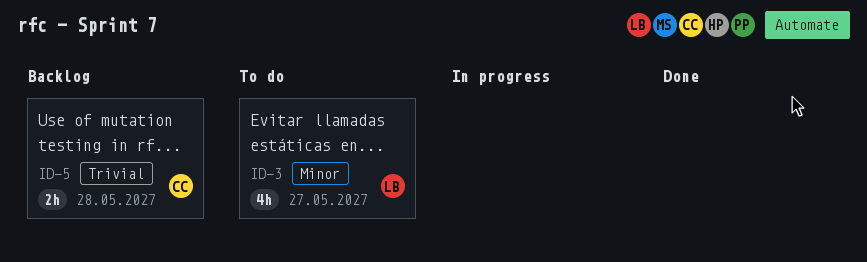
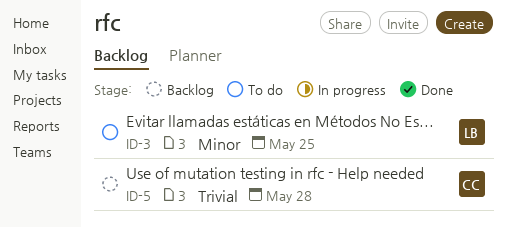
ID-3, due: May 27 -> May 25

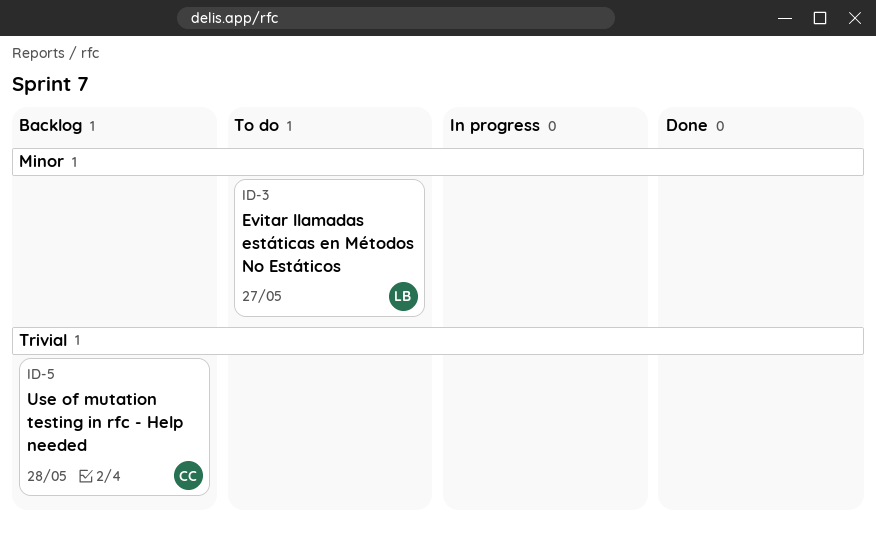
ID-3, due: May 25 -> May 27

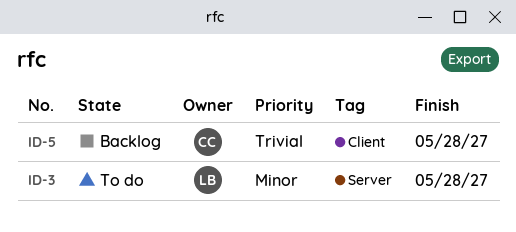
ID-3, due: May 27 -> May 28

